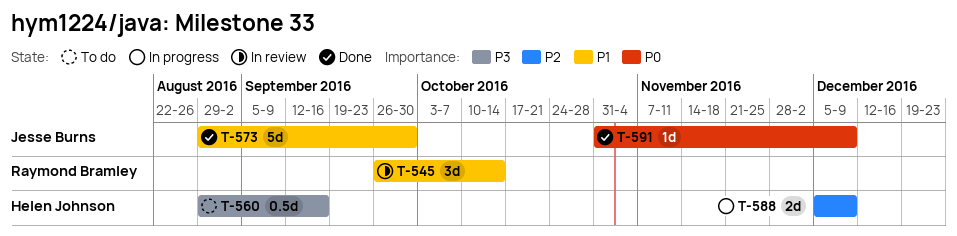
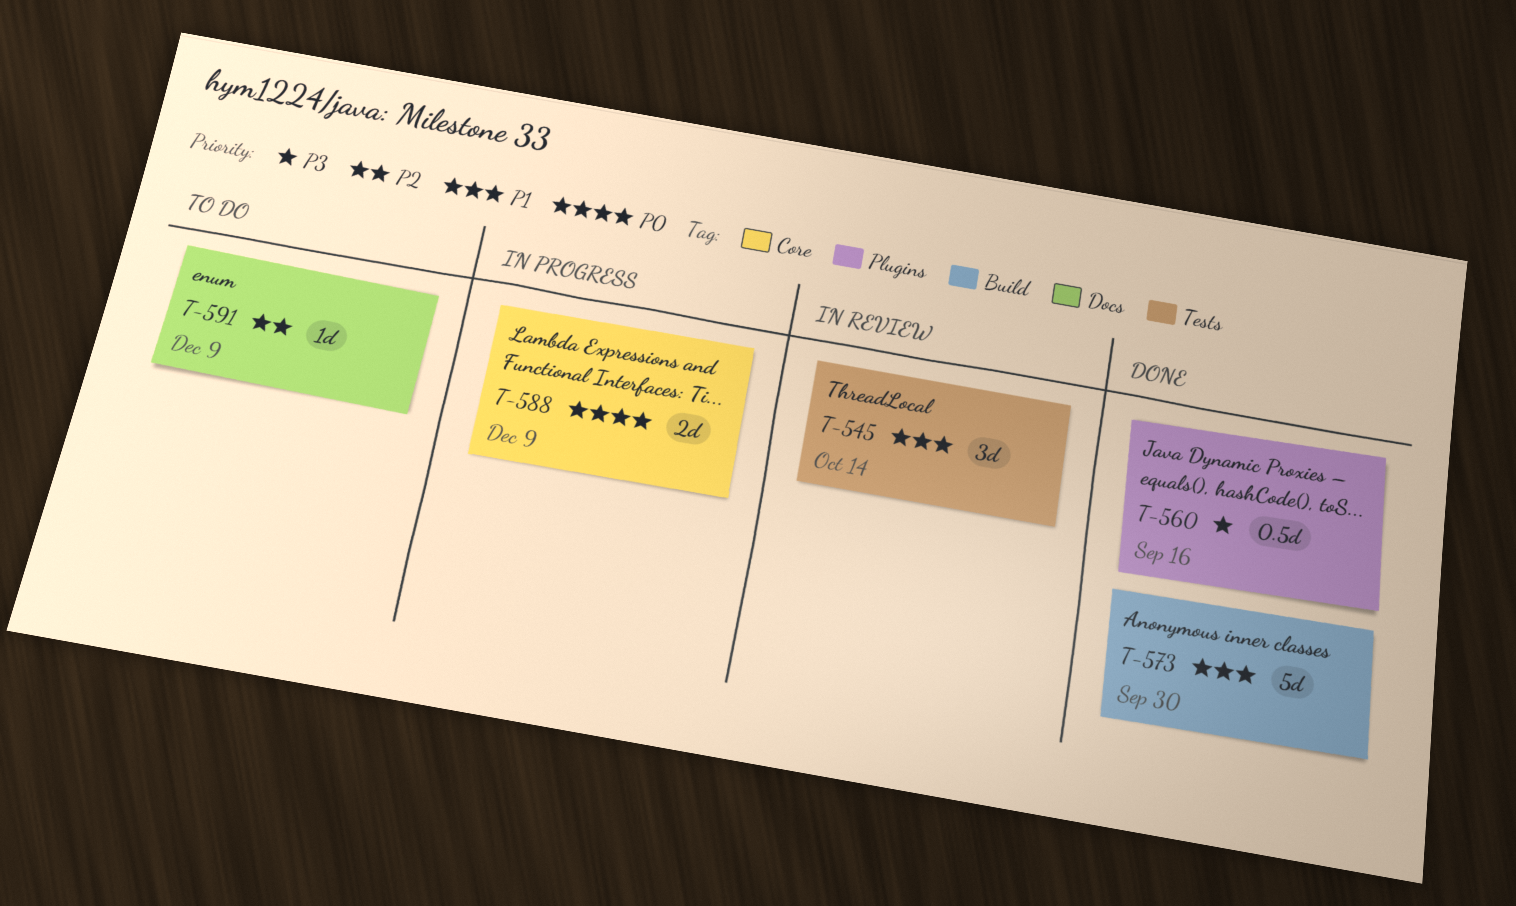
T-560, status: To do -> Done
T-588, priority: P2 -> P0
T-591, status: Done -> To do
T-591, priority: P0 -> P2

